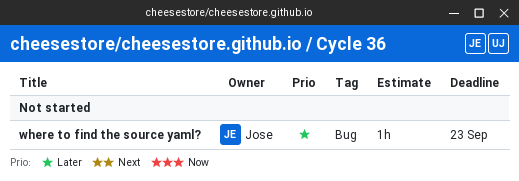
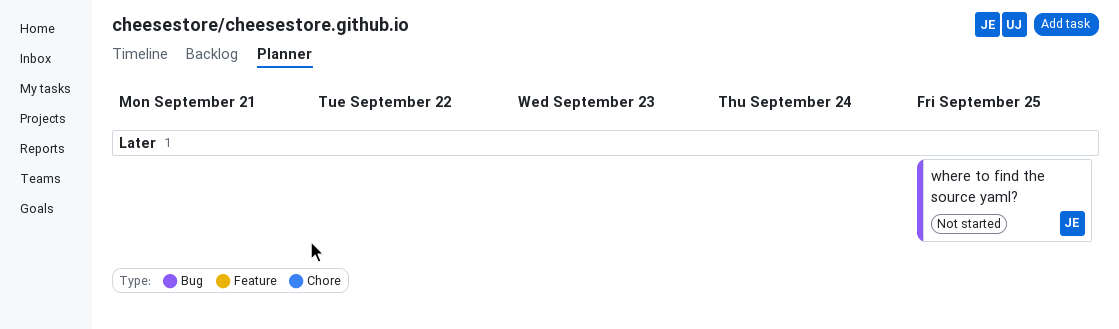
where to find the source yaml?, due: Sep 23 -> Sep 25

